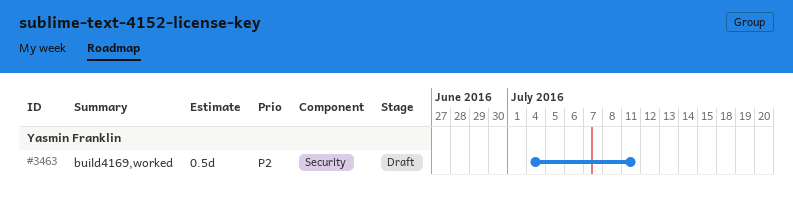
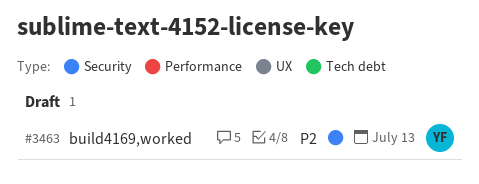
#3463, due: Jul 11 -> Jul 13

